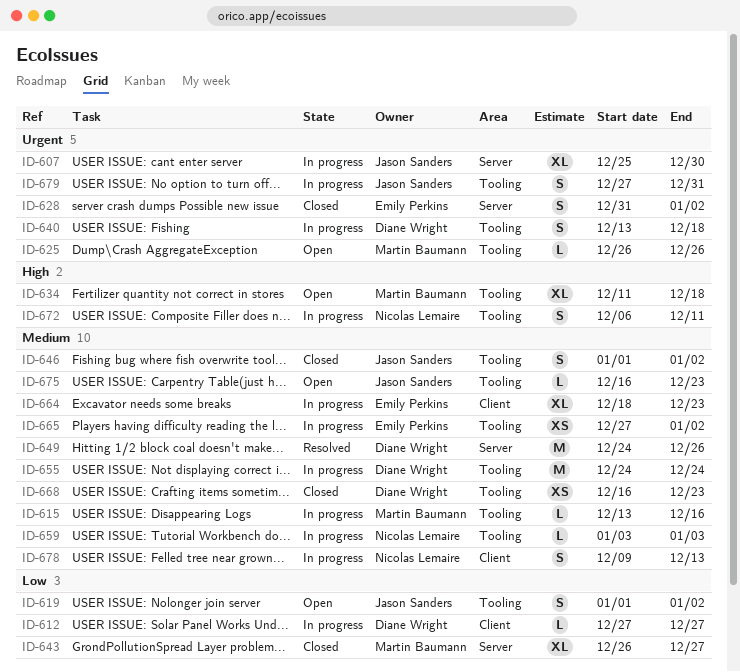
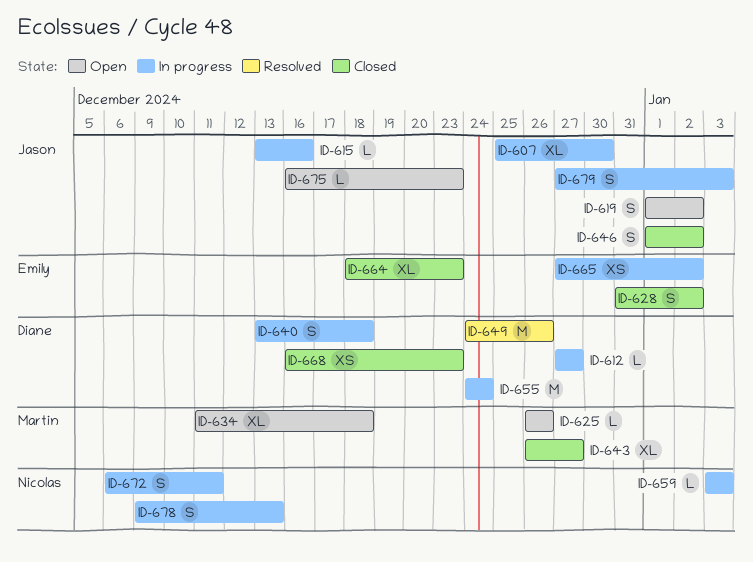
ID-615, owner: Martin Baumann -> Jason Sanders
ID-664, status: In progress -> Closed
ID-679, due: Dec 31 -> Jan 3

